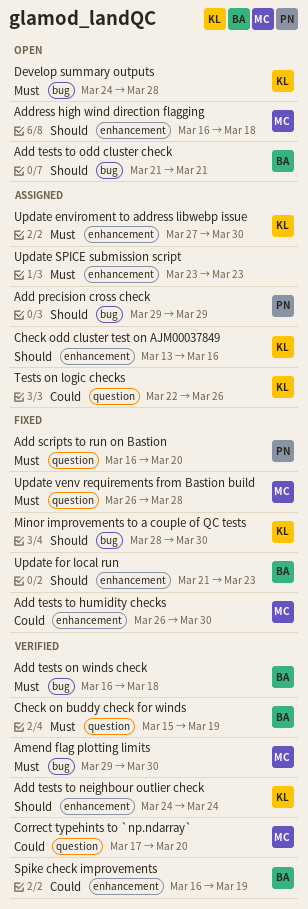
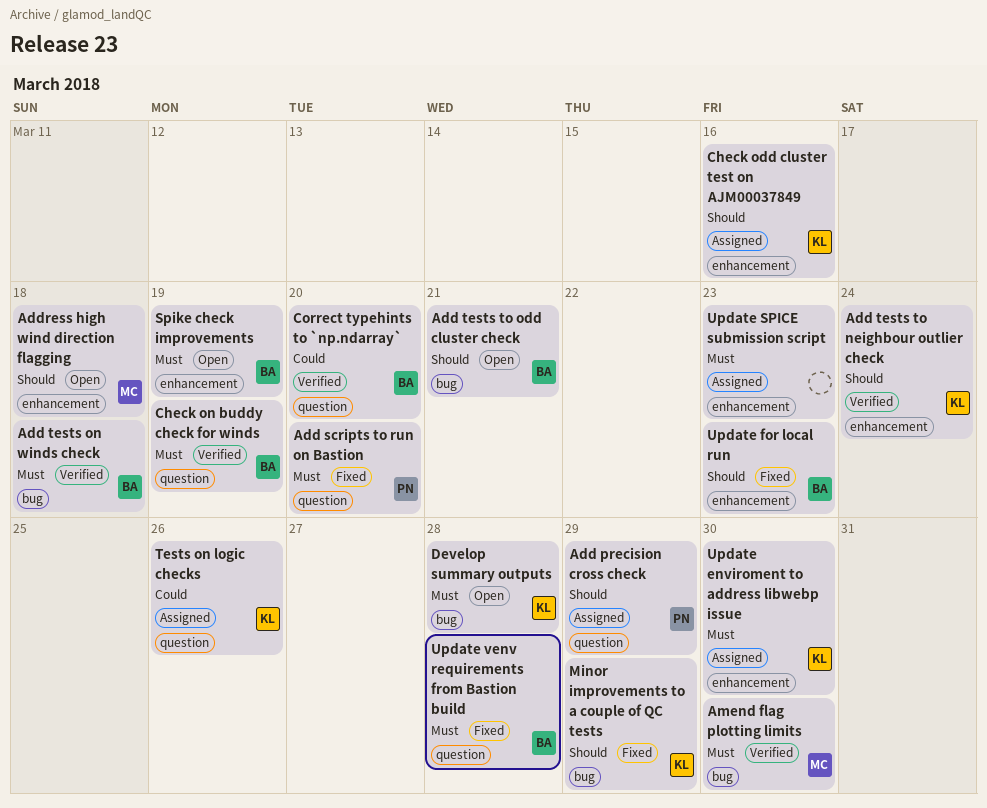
Add precision cross check, label: bug -> question
Add tests to humidity checks: present -> none
Correct typehints to `np.ndarray`, owner: MC -> BA
Minor improvements to a couple of QC tests, due: Mar 30 -> Mar 29
Spike check improvements, status: Verified -> Open
Spike check improvements, priority: Could -> Must
Update venv requirements from Bastion build, owner: MC -> BA

